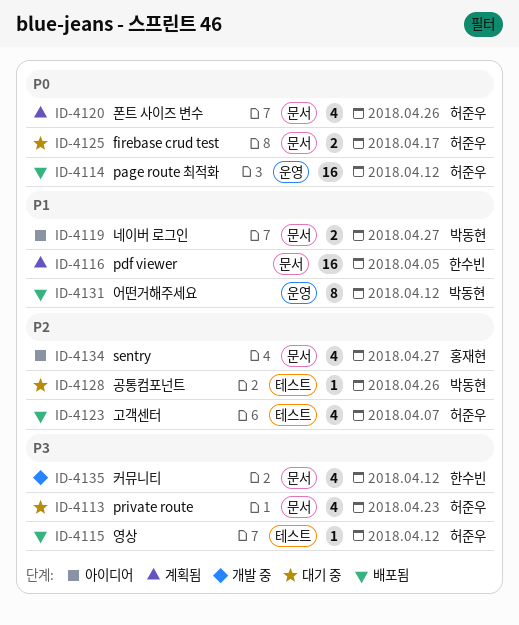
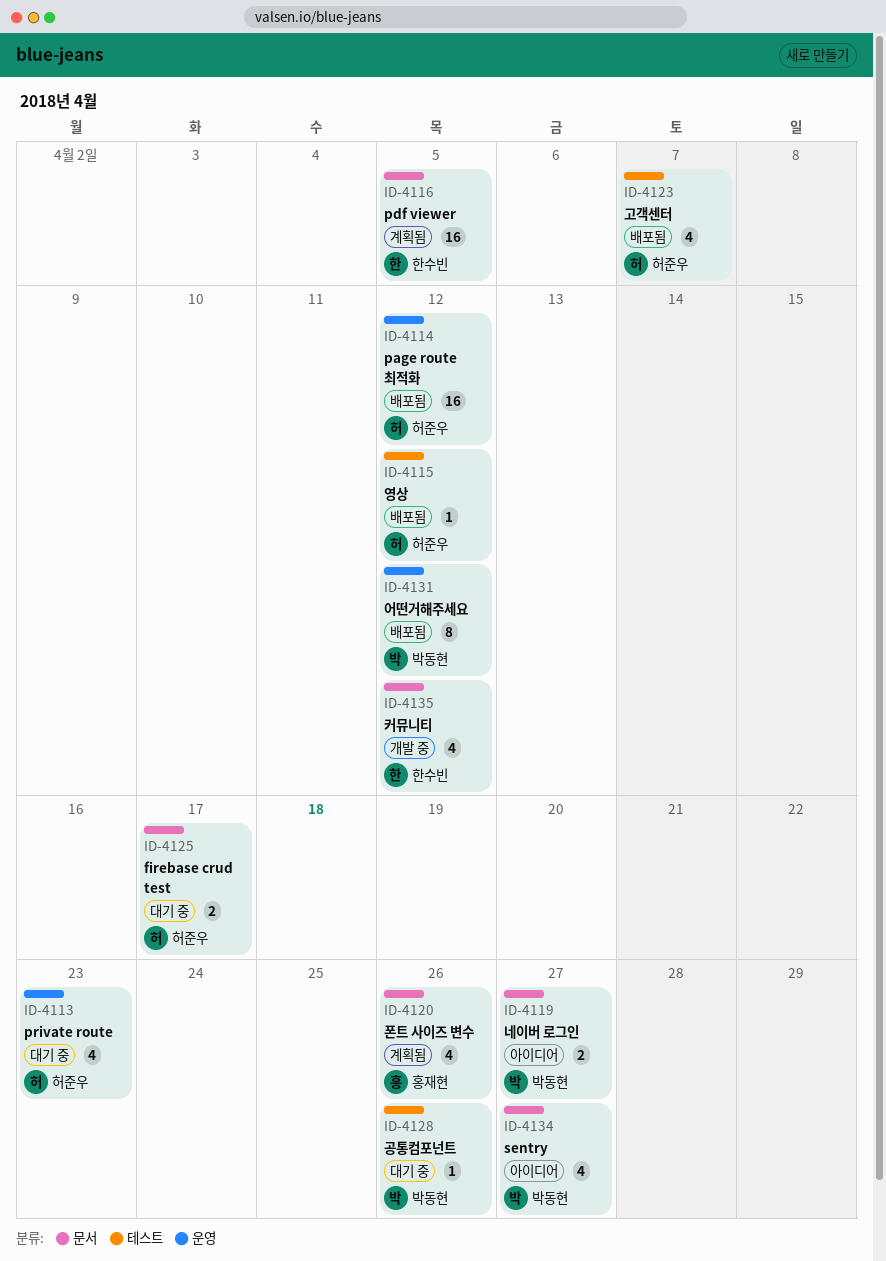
ID-4113, label: 문서 -> 운영
ID-4120, owner: 허준우 -> 홍재현
ID-4134, owner: 홍재현 -> 박동현

